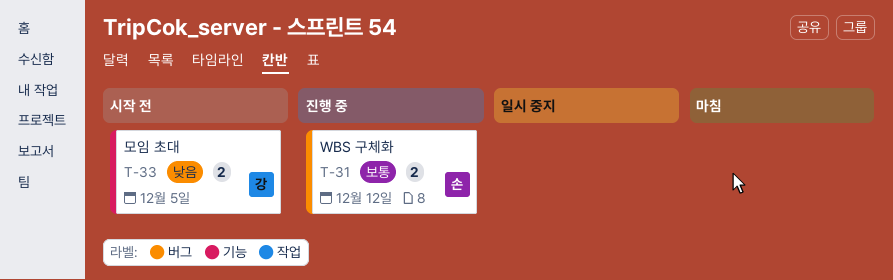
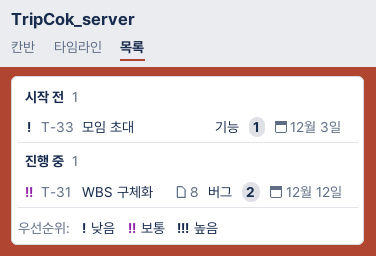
T-33, estimate: 2 -> 1
T-33, due: Dec 5 -> Dec 3

